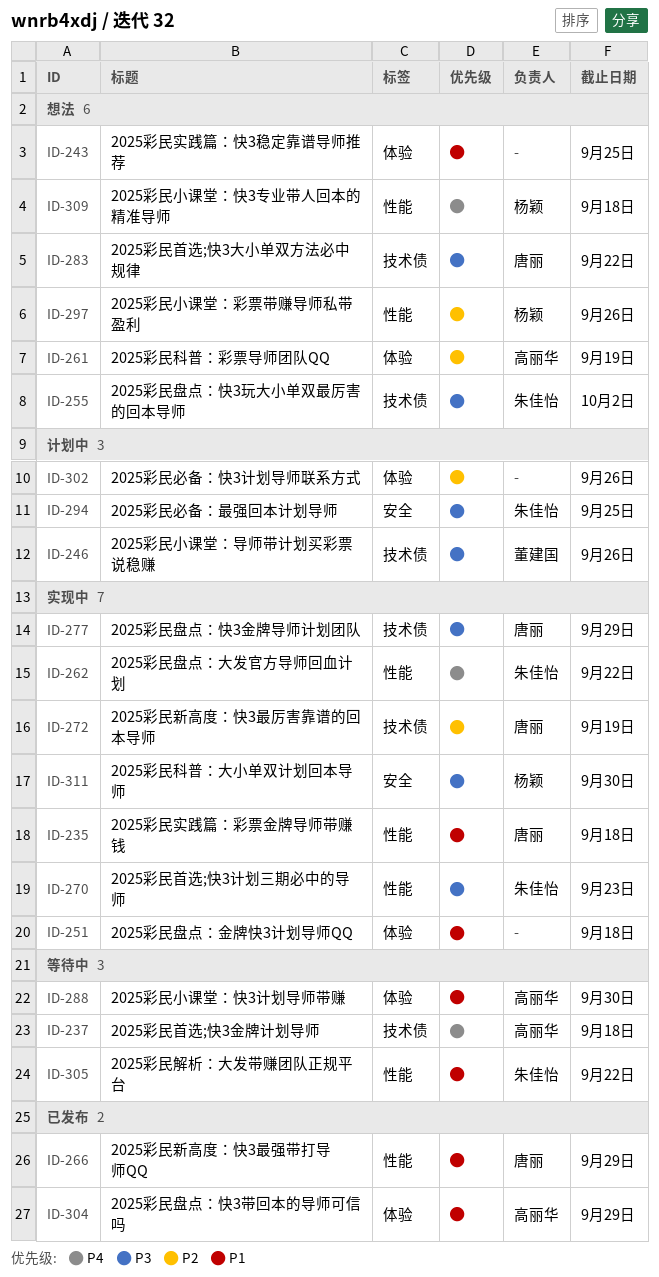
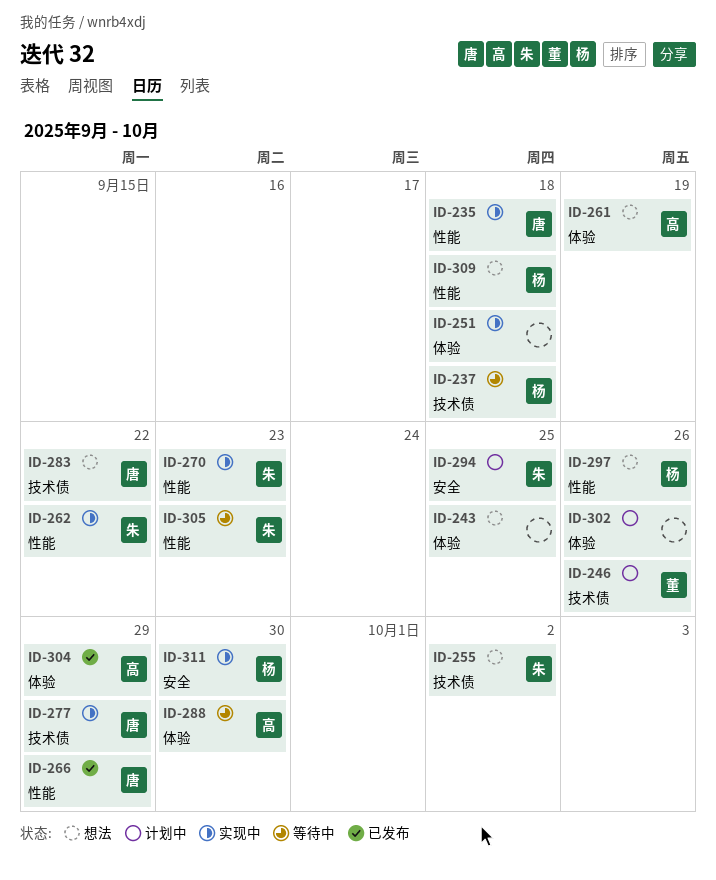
ID-237, owner: 高丽华 -> 杨颖
ID-272: present -> none
ID-305, due: Sep 22 -> Sep 23

